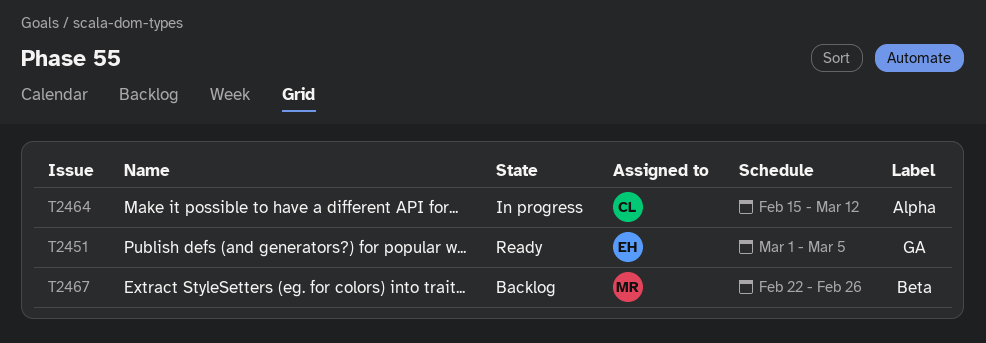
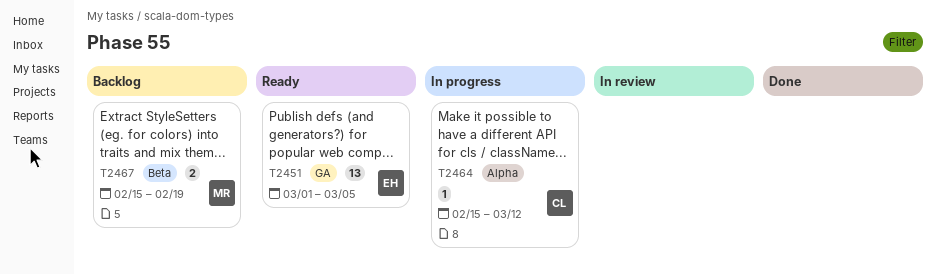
T2467, start: Feb 22 -> Feb 15
T2467, due: Feb 26 -> Feb 19

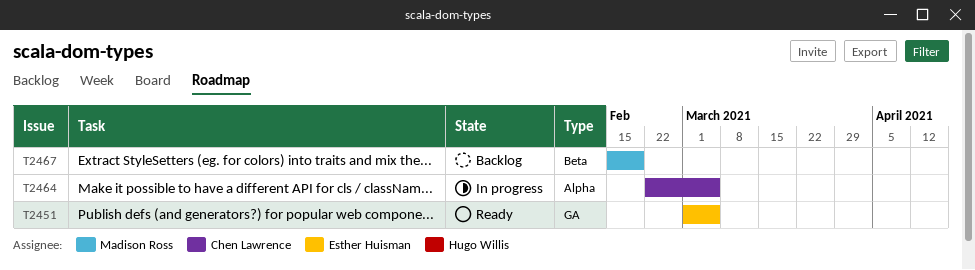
T2464, start: Feb 15 -> Feb 22
T2464, due: Mar 12 -> Mar 5

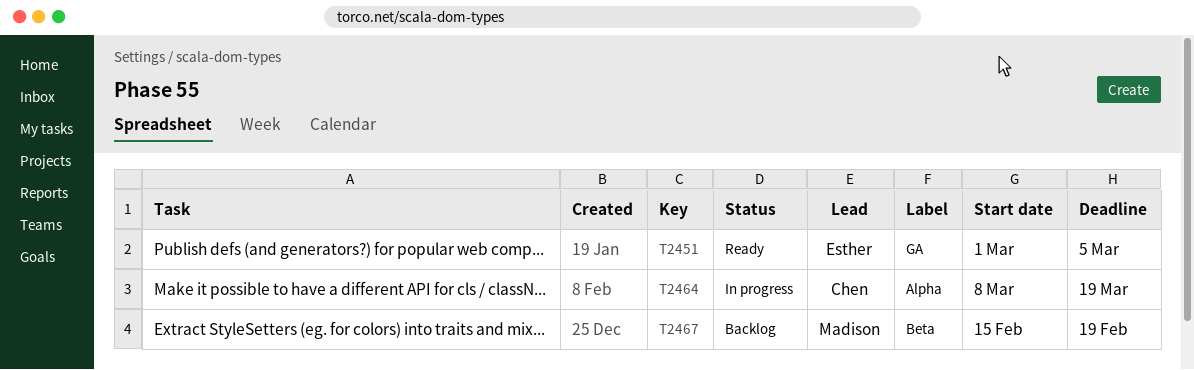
T2464, start: Feb 22 -> Mar 8
T2464, due: Mar 5 -> Mar 19

